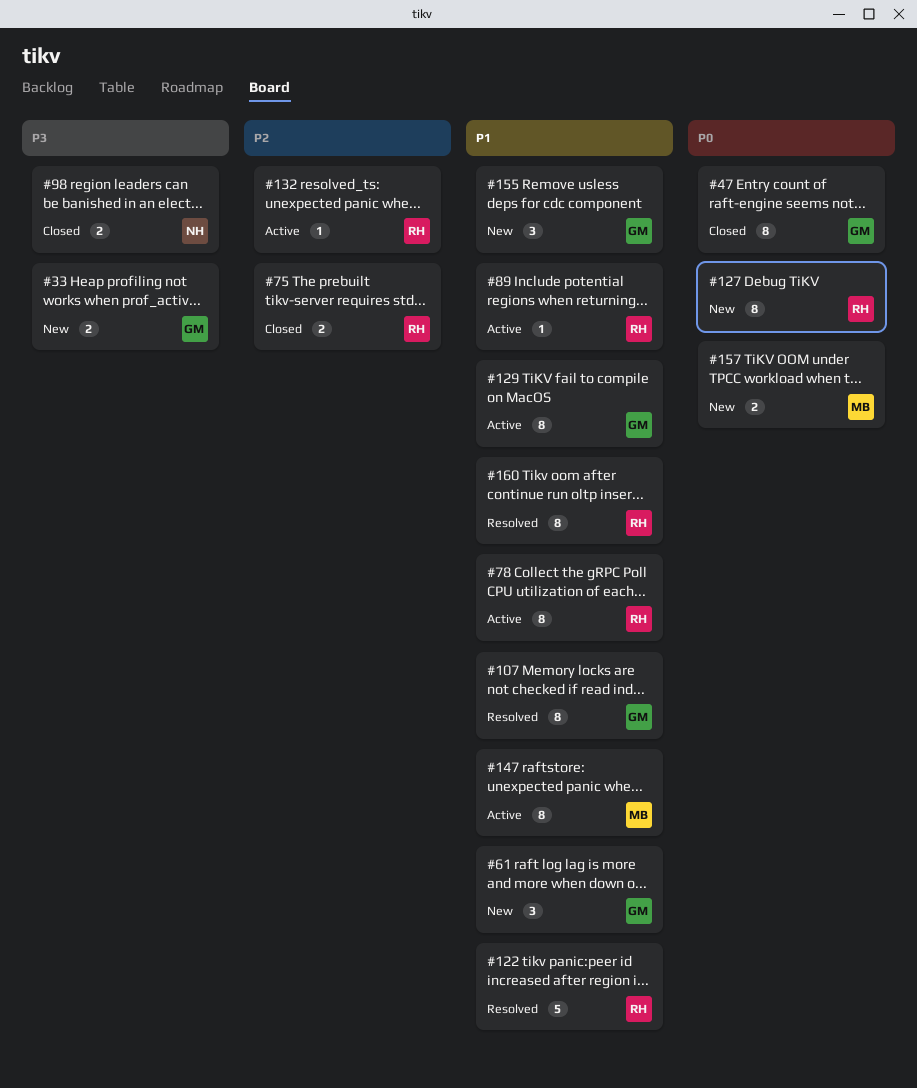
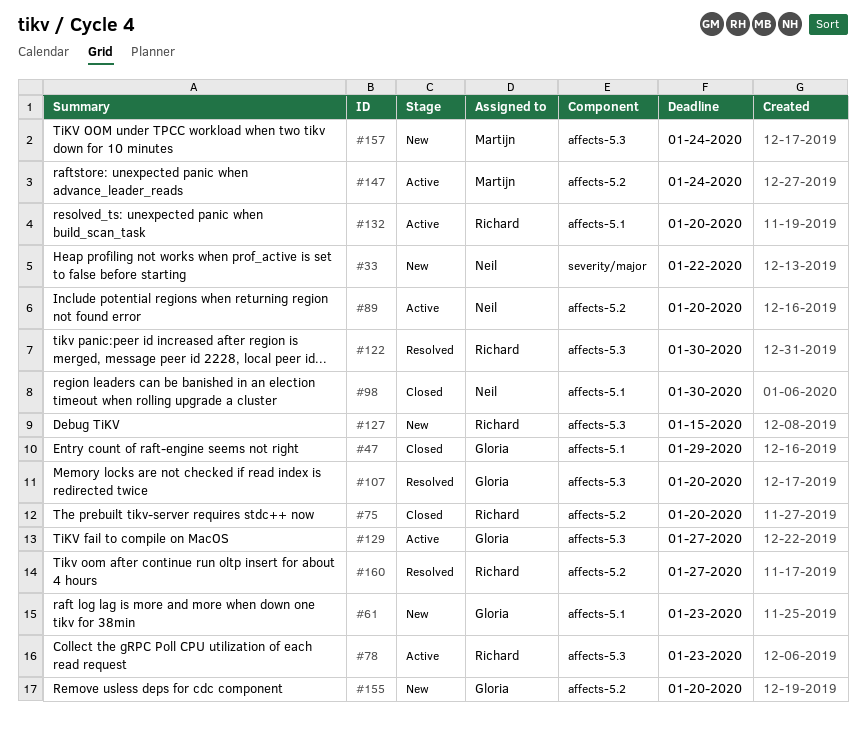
#33, owner: Gloria -> Neil
#89, owner: Richard -> Neil

